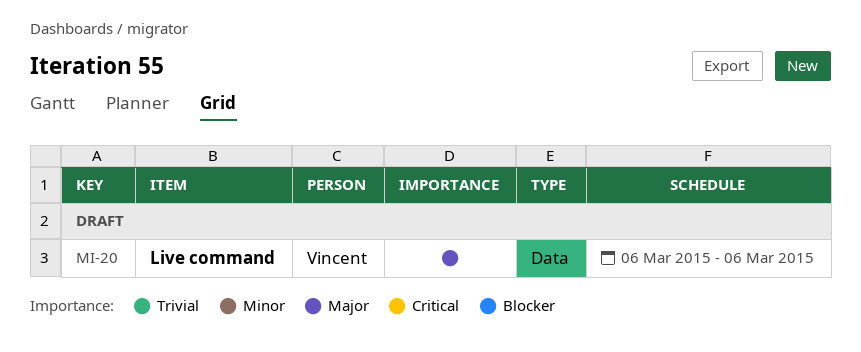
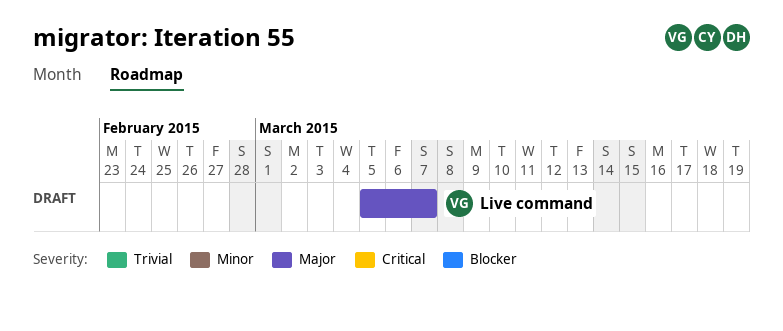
Live command, start: Mar 6 -> Mar 5
Live command, due: Mar 6 -> Mar 7

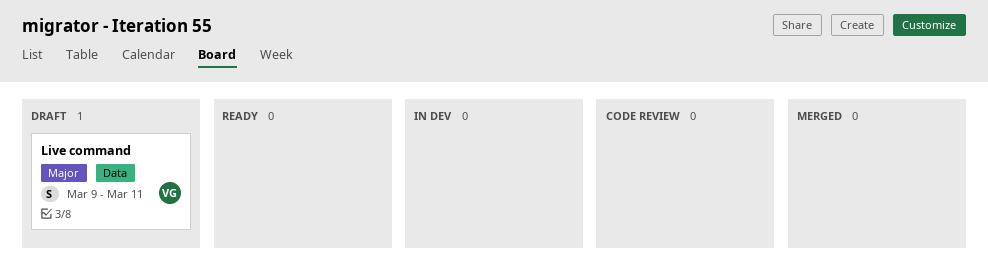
Live command, start: Mar 5 -> Mar 9
Live command, due: Mar 7 -> Mar 11

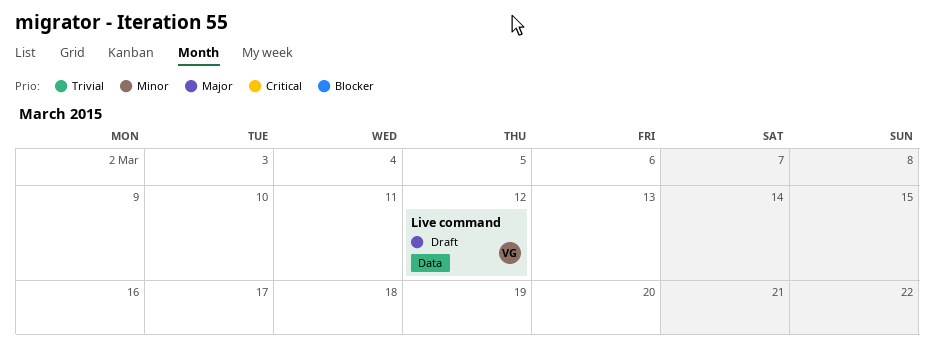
Live command, due: Mar 11 -> Mar 12

